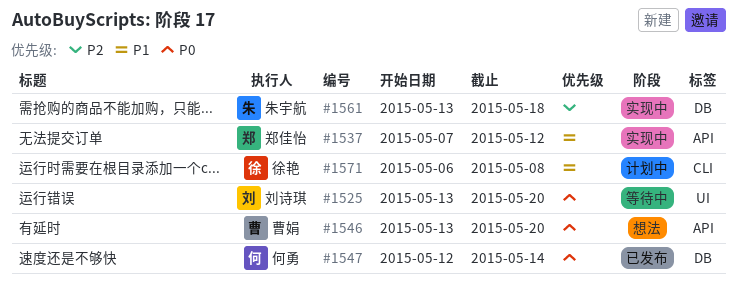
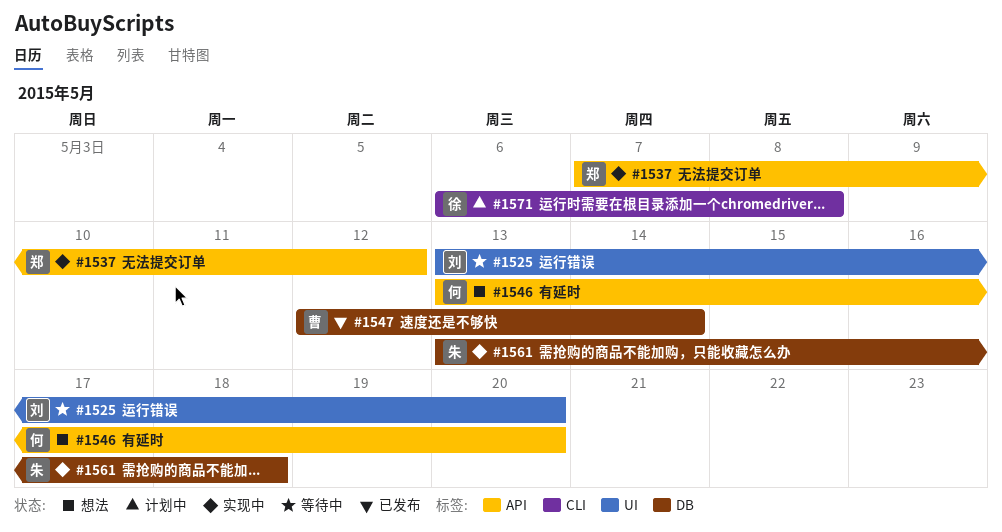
#1546, owner: 曹娟 -> 何勇
#1547, owner: 何勇 -> 曹娟

